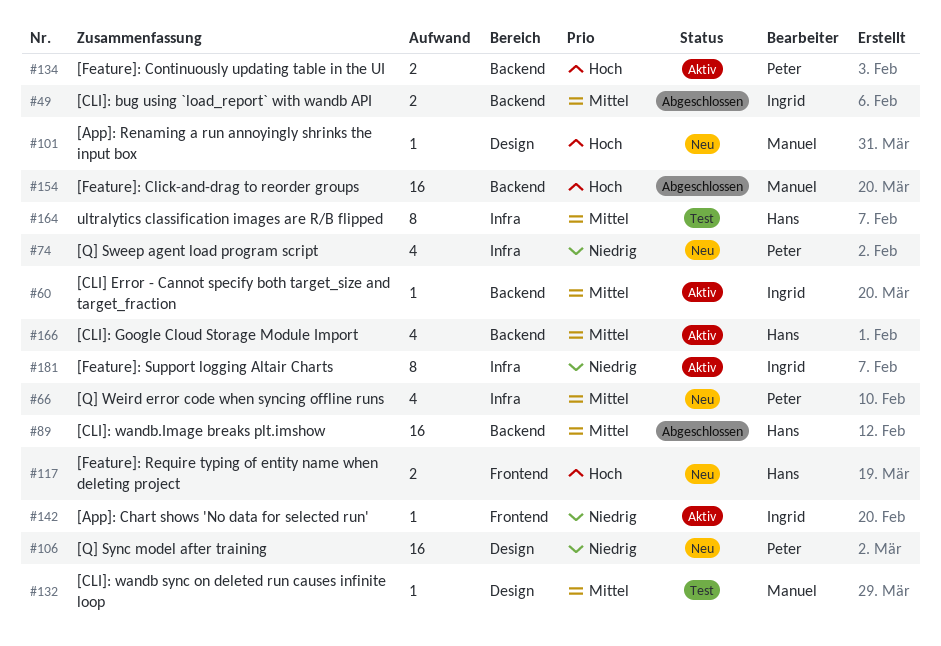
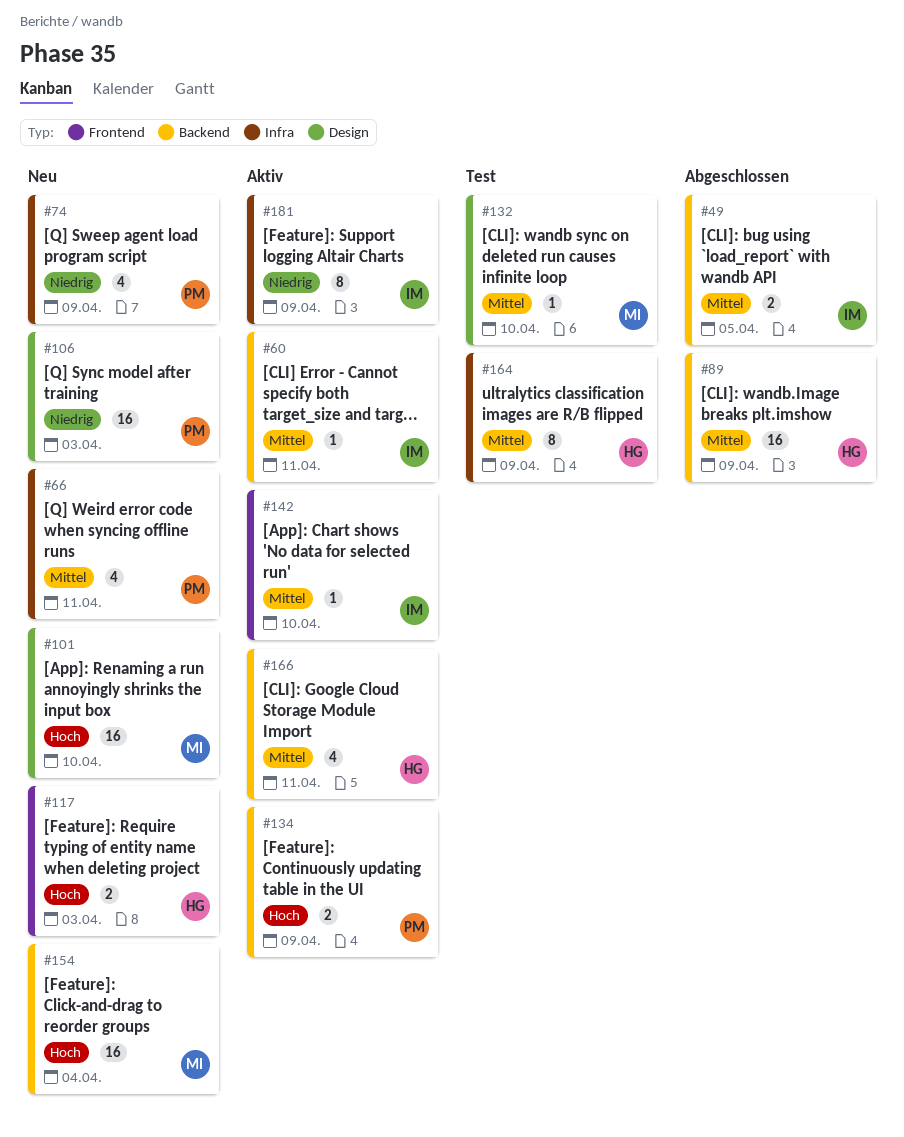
#101, estimate: 1 -> 16
#142, priority: Niedrig -> Mittel
#154, status: Abgeschlossen -> Neu

